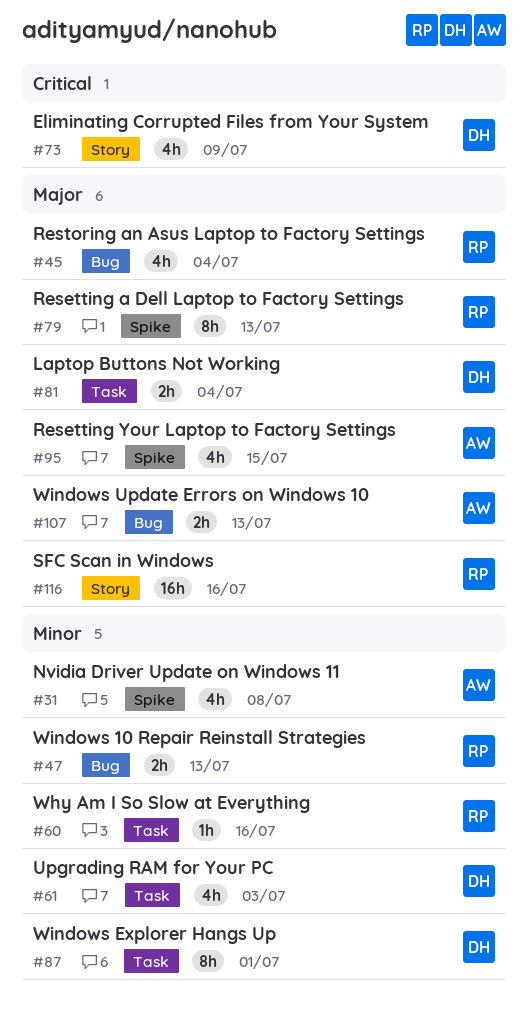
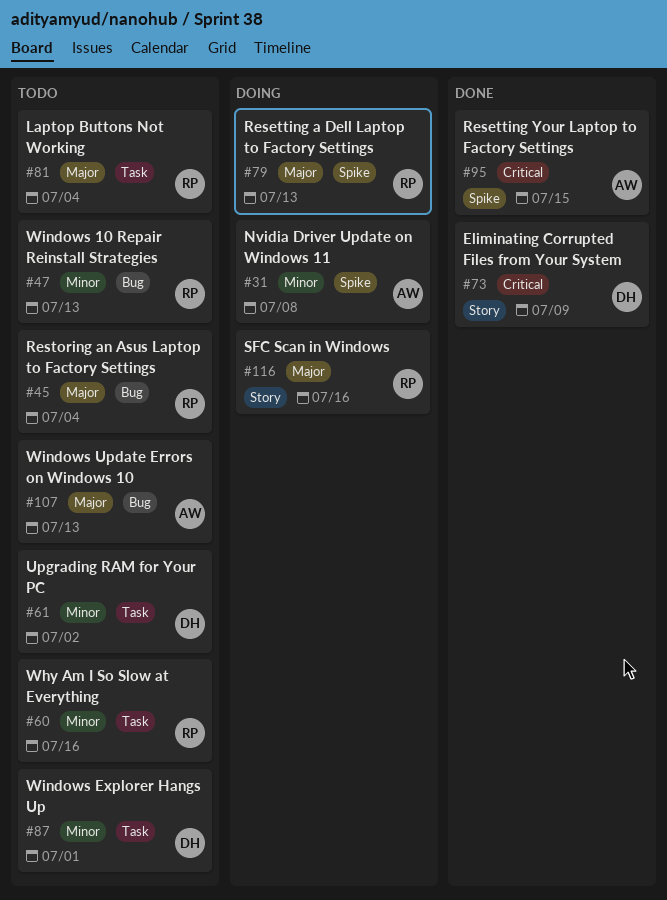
#61, due: Jul 3 -> Jul 2
#81, owner: DH -> RP
#95, priority: Major -> Critical

